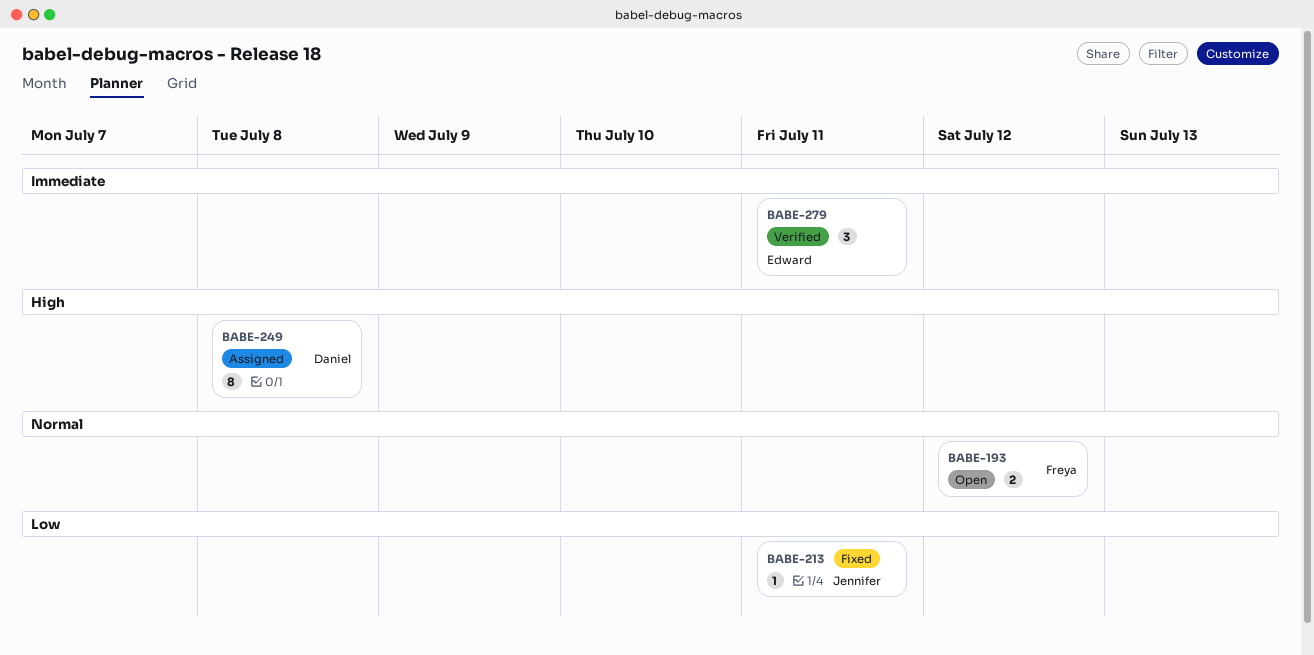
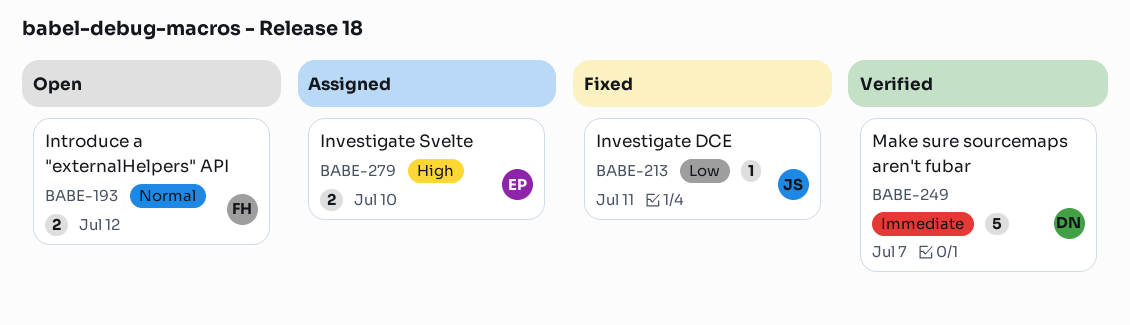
BABE-249, status: Assigned -> Verified
BABE-249, priority: High -> Immediate
BABE-249, estimate: 8 -> 5
BABE-249, due: Jul 8 -> Jul 7
BABE-279, status: Verified -> Assigned
BABE-279, priority: Immediate -> High
BABE-279, estimate: 3 -> 2
BABE-279, due: Jul 11 -> Jul 10

